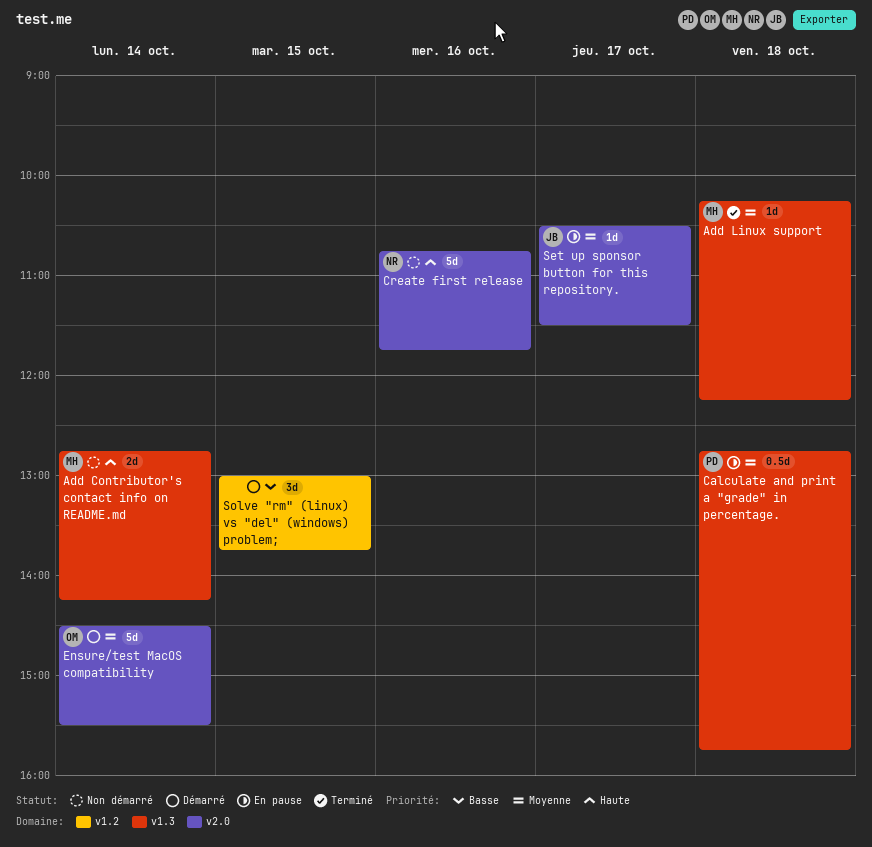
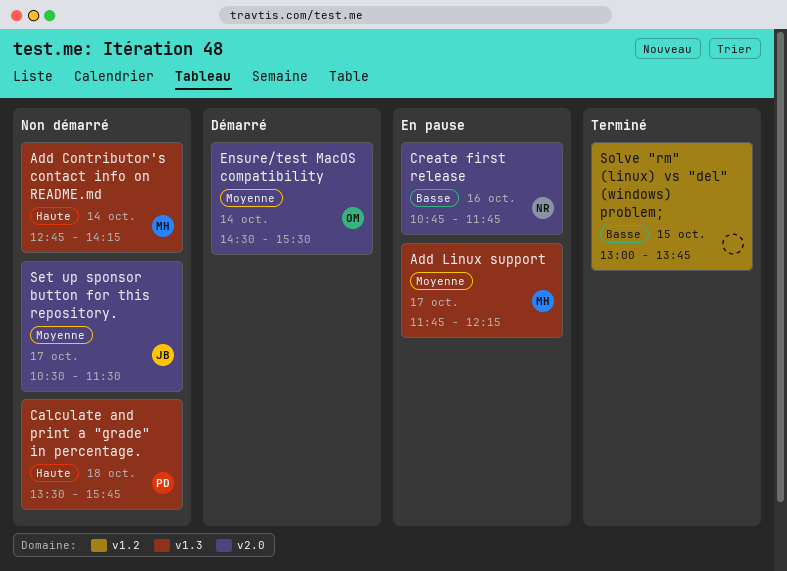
Add Linux support, status: Terminé -> En pause
Add Linux support, day: Oct 18 -> Oct 17
Add Linux support, begins: 10:15 -> 11:45
Calculate and print a "grade" in percentage., status: En pause -> Non démarré
Calculate and print a "grade" in percentage., priority: Moyenne -> Haute
Calculate and print a "grade" in percentage., begins: 12:45 -> 13:30
Create first release, status: Non démarré -> En pause
Create first release, priority: Haute -> Basse
Set up sponsor button for this repository., status: En pause -> Non démarré
Solve "rm" (linux) vs "del" (windows) problem;, status: Démarré -> Terminé

